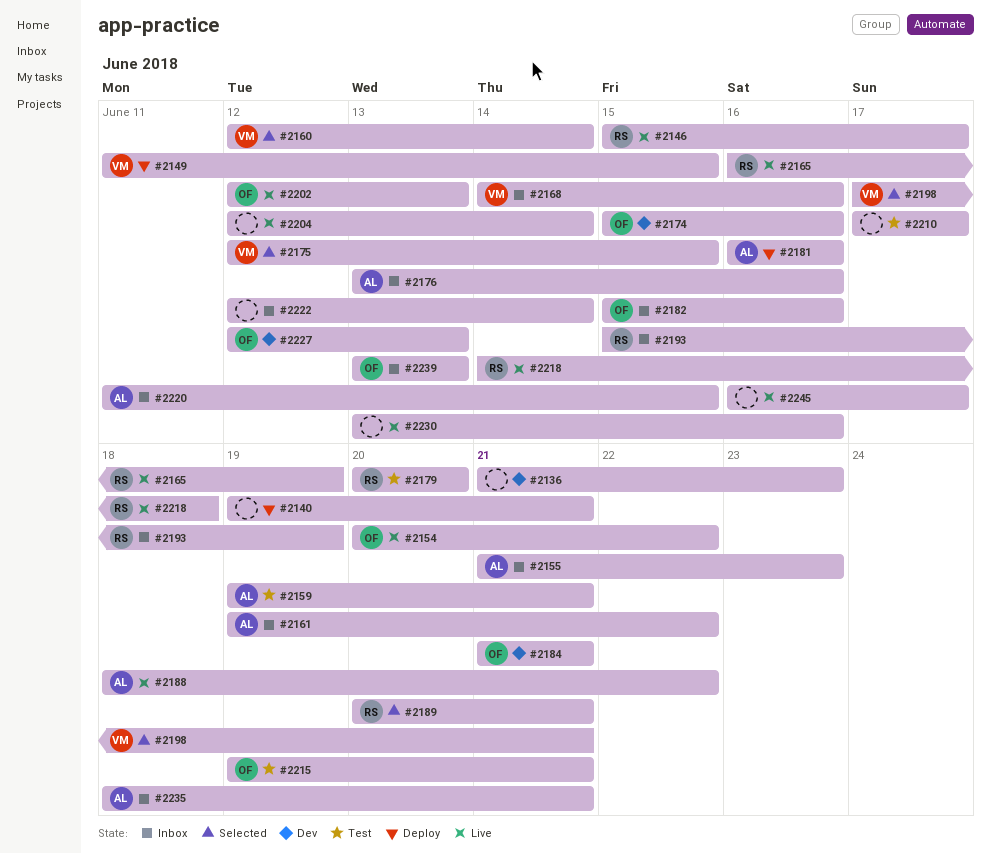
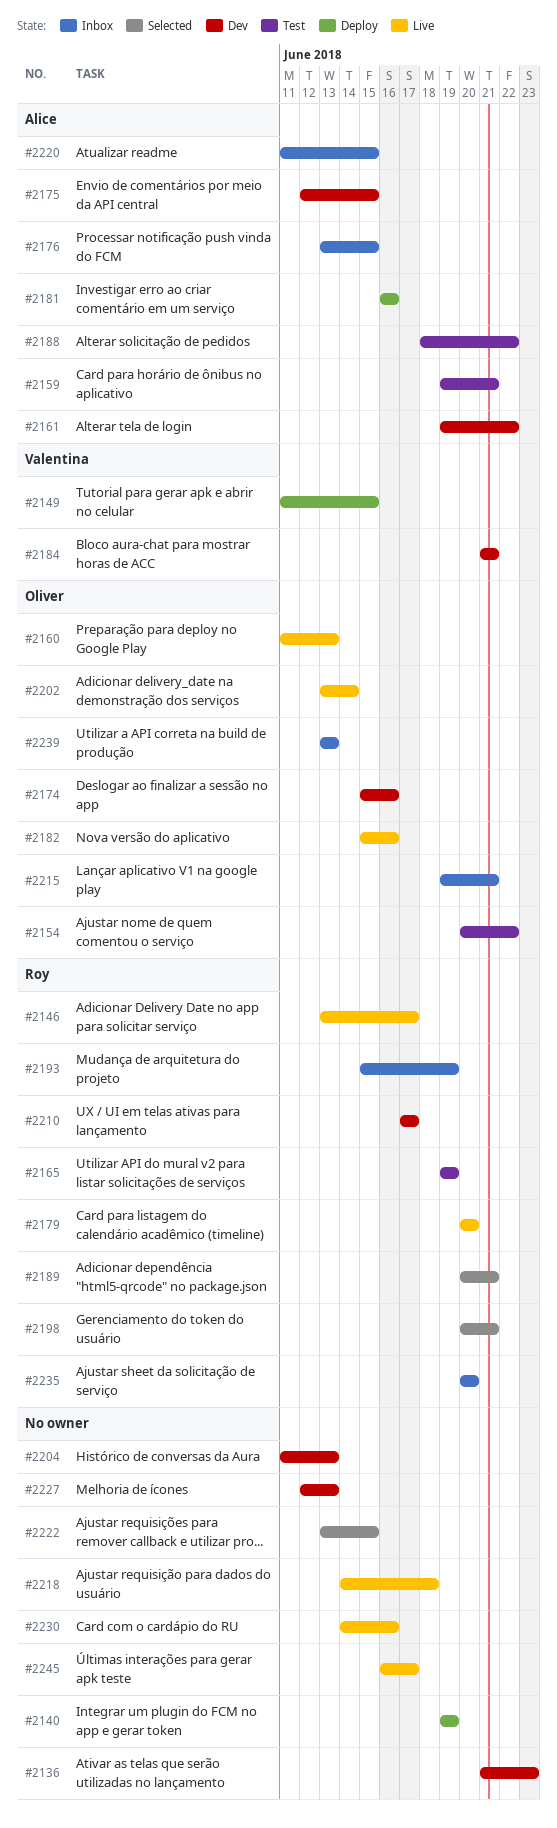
#2140, due: Jun 21 -> Jun 19
#2146, start: Jun 15 -> Jun 13
#2154, status: Live -> Test
#2155: present -> none
#2160, status: Selected -> Live
#2160, owner: Valentina -> Oliver
#2160, start: Jun 12 -> Jun 11
#2160, due: Jun 14 -> Jun 13
#2161, status: Inbox -> Dev
#2165, status: Live -> Test
#2165, start: Jun 16 -> Jun 19
#2168: present -> none
#2175, status: Selected -> Dev
#2175, owner: Valentina -> Alice
#2176, due: Jun 16 -> Jun 15
#2179, status: Test -> Live
#2182, status: Inbox -> Live
#2184, owner: Oliver -> Valentina
#2188, status: Live -> Test
#2198, owner: Valentina -> Roy
#2198, start: Jun 17 -> Jun 20
#2202, start: Jun 12 -> Jun 13
#2202, due: Jun 13 -> Jun 14
#2204, status: Live -> Dev
#2204, start: Jun 12 -> Jun 11
#2204, due: Jun 14 -> Jun 13
#2210, status: Test -> Dev
#2210, owner: none -> Roy
#2215, status: Test -> Inbox
#2218, owner: Roy -> none
#2222, status: Inbox -> Selected
#2222, start: Jun 12 -> Jun 13
#2222, due: Jun 14 -> Jun 15
#2227, owner: Oliver -> none
#2230, start: Jun 13 -> Jun 14
#2235, owner: Alice -> Roy
#2235, start: Jun 18 -> Jun 20
#2235, due: Jun 21 -> Jun 20

